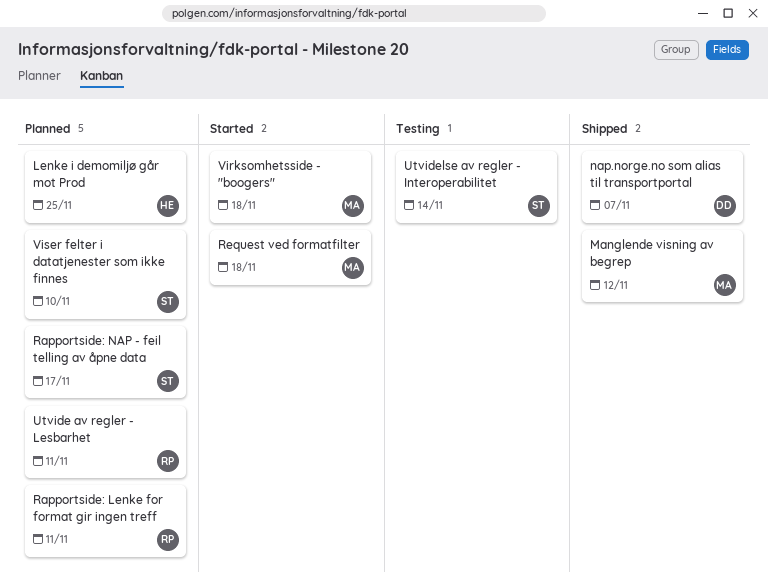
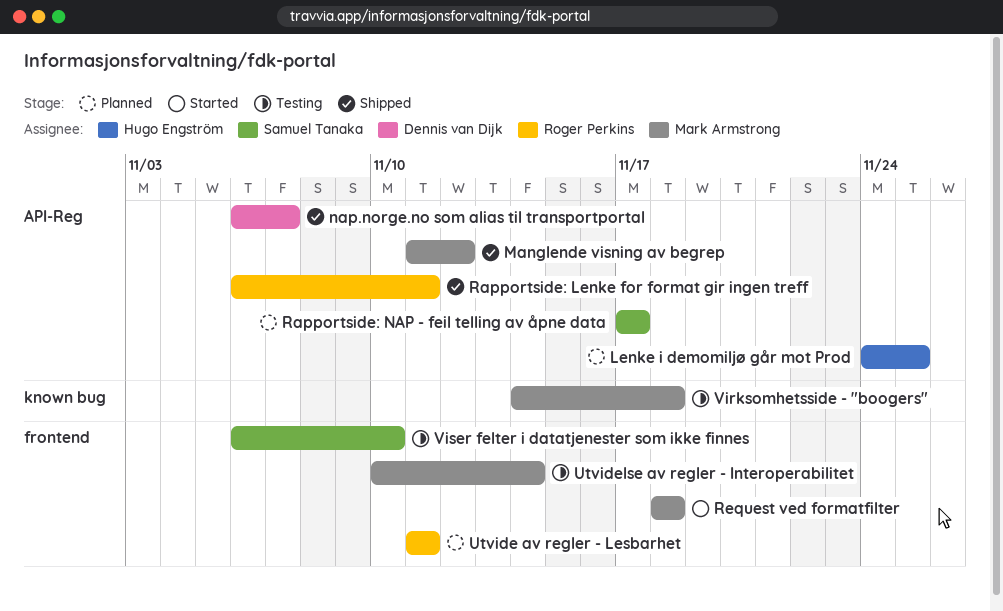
Rapportside: Lenke for format gir ingen treff, status: Planned -> Shipped
Utvidelse av regler - Interoperabilitet, owner: Samuel Tanaka -> Mark Armstrong
Virksomhetsside - "boogers", status: Started -> Testing
Viser felter i datatjenester som ikke finnes, status: Planned -> Testing

